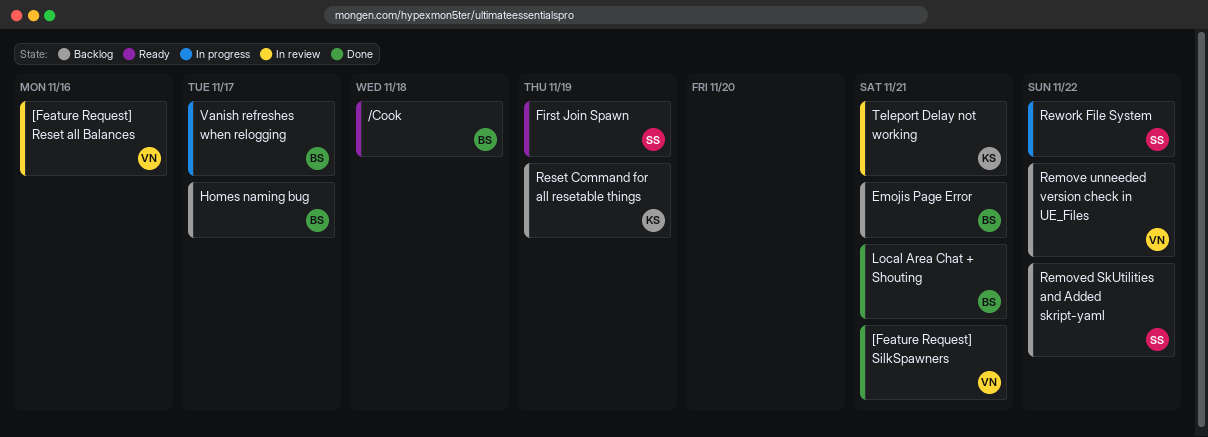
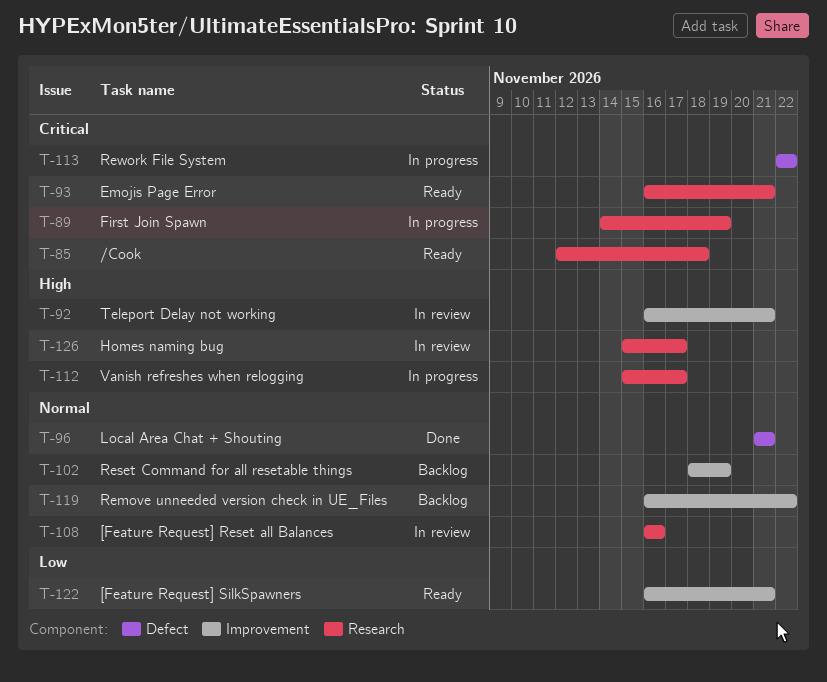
[Feature Request] SilkSpawners, status: Done -> Ready
Emojis Page Error, status: Backlog -> Ready
First Join Spawn, status: Ready -> In progress
Homes naming bug, status: Backlog -> In review
Removed SkUtilities and Added skript-yaml: present -> none

